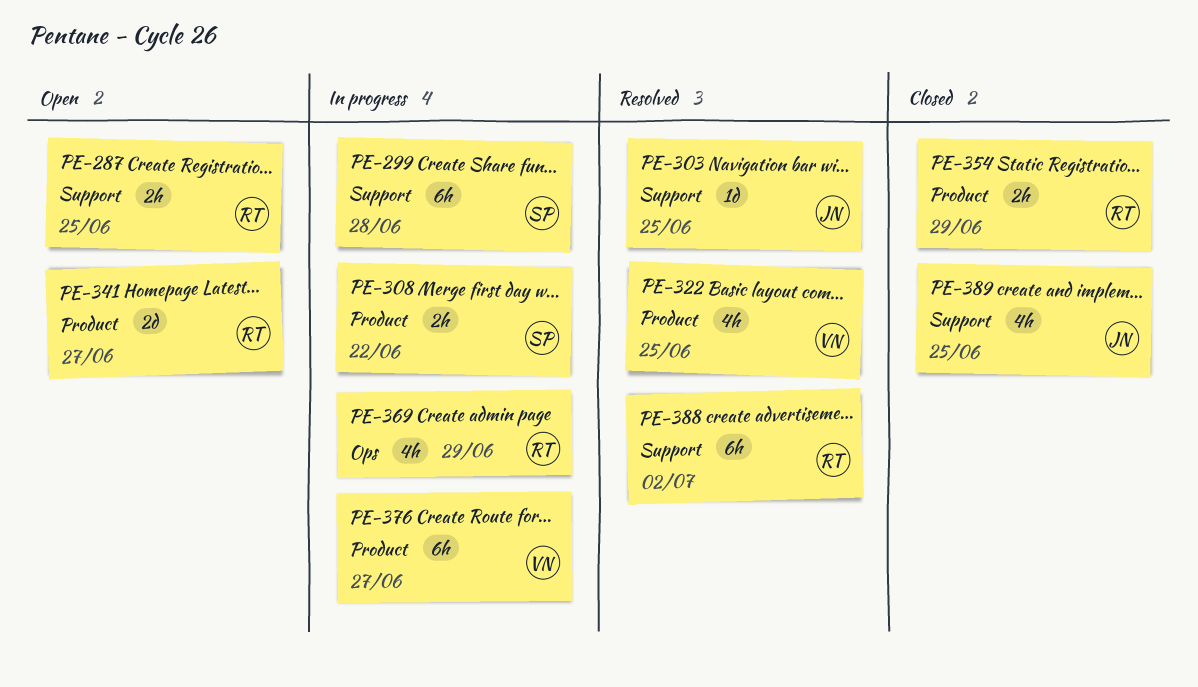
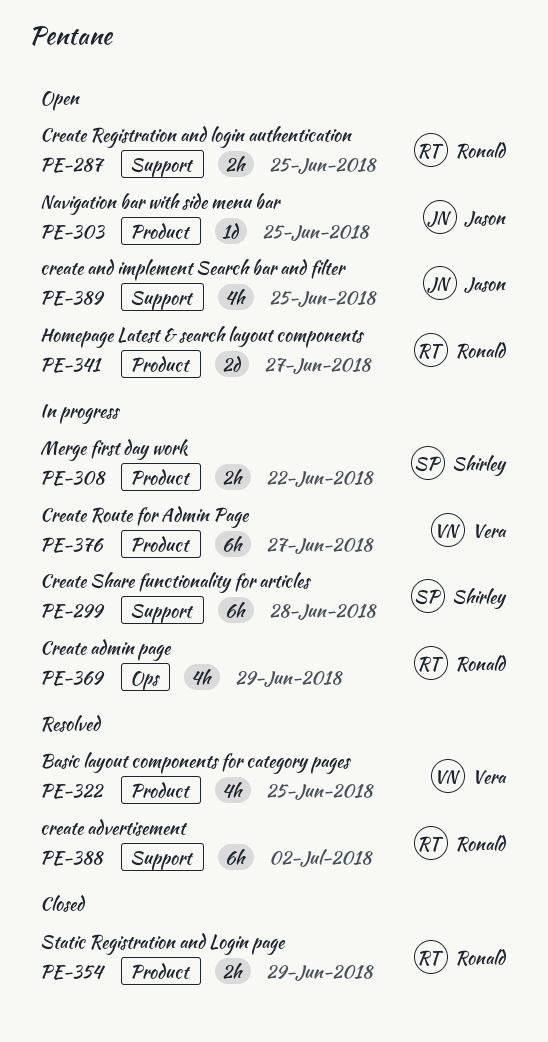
PE-303, status: Resolved -> Open
PE-303, label: Support -> Product
PE-389, status: Closed -> Open

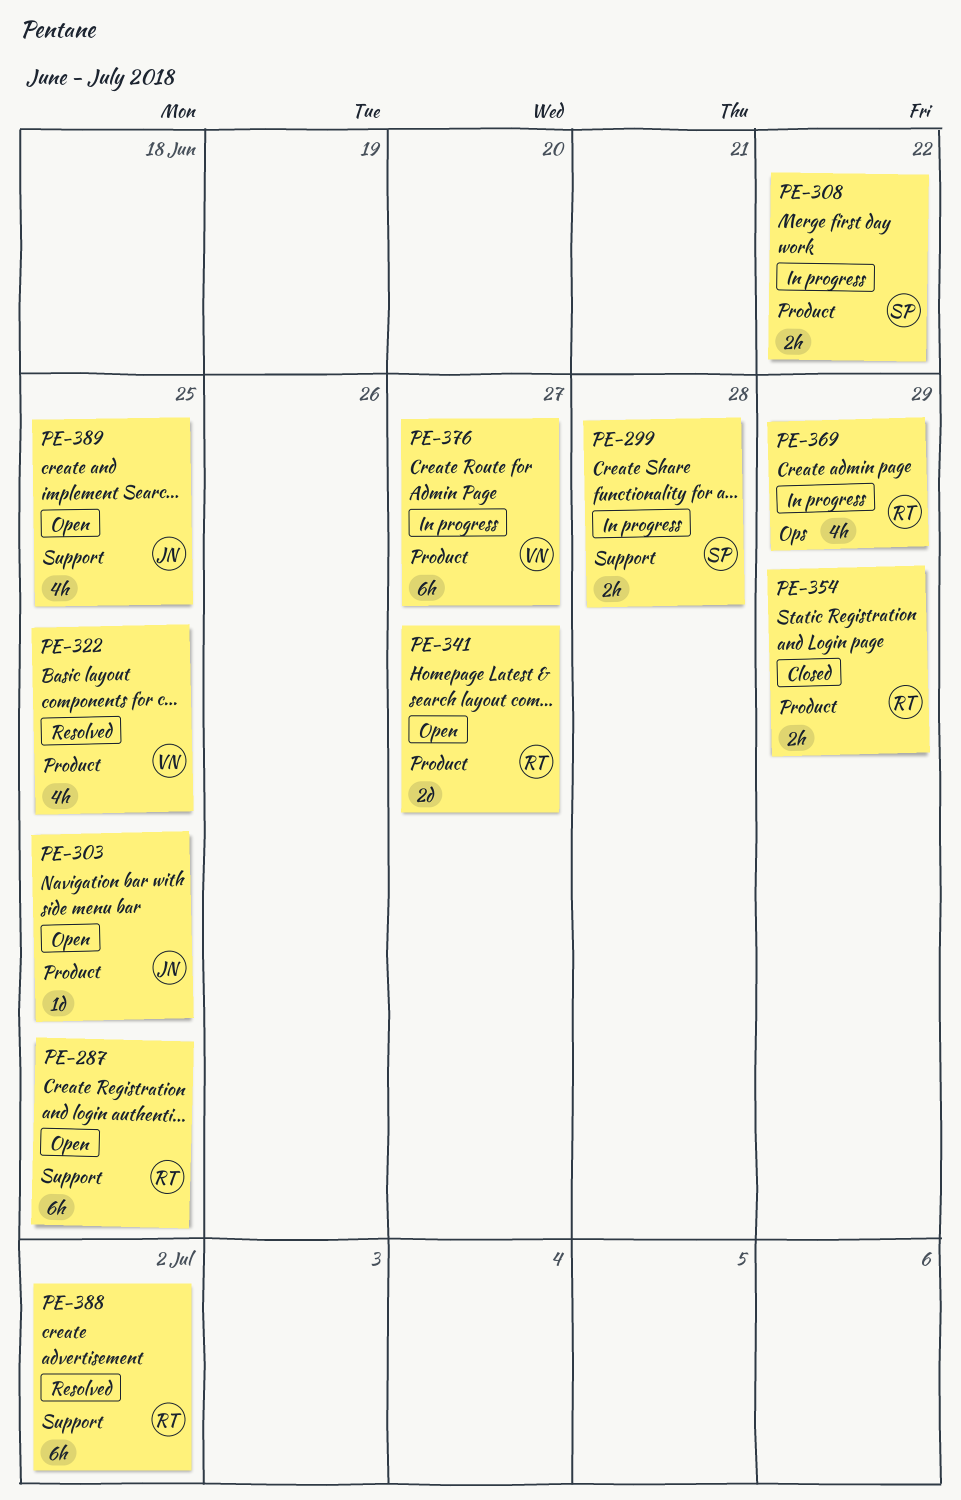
PE-287, estimate: 2h -> 6h
PE-299, estimate: 6h -> 2h

